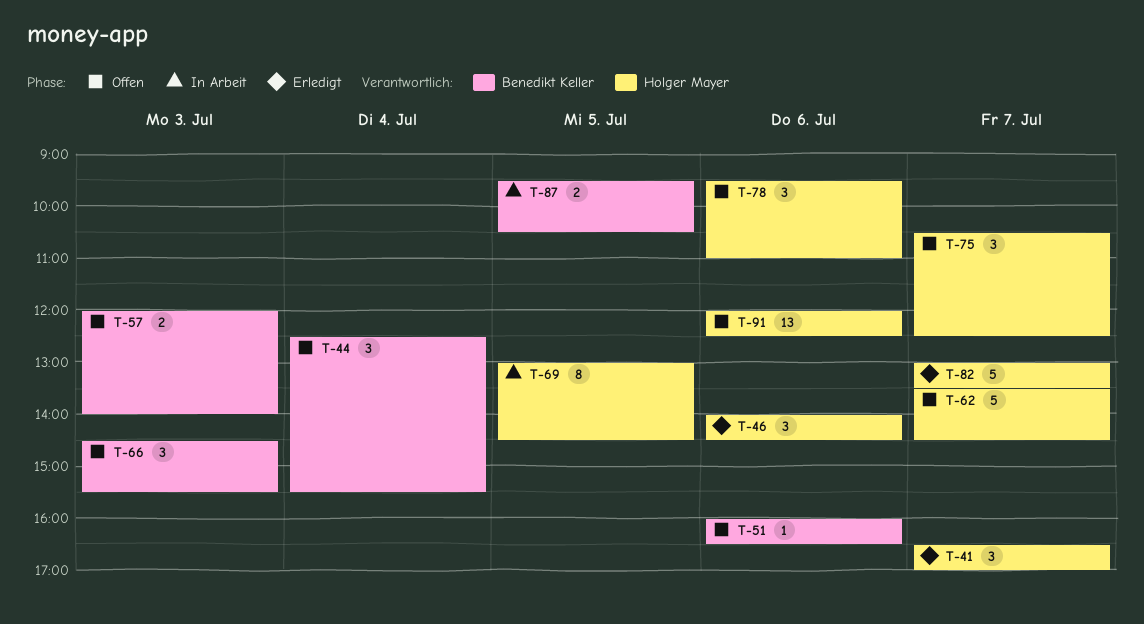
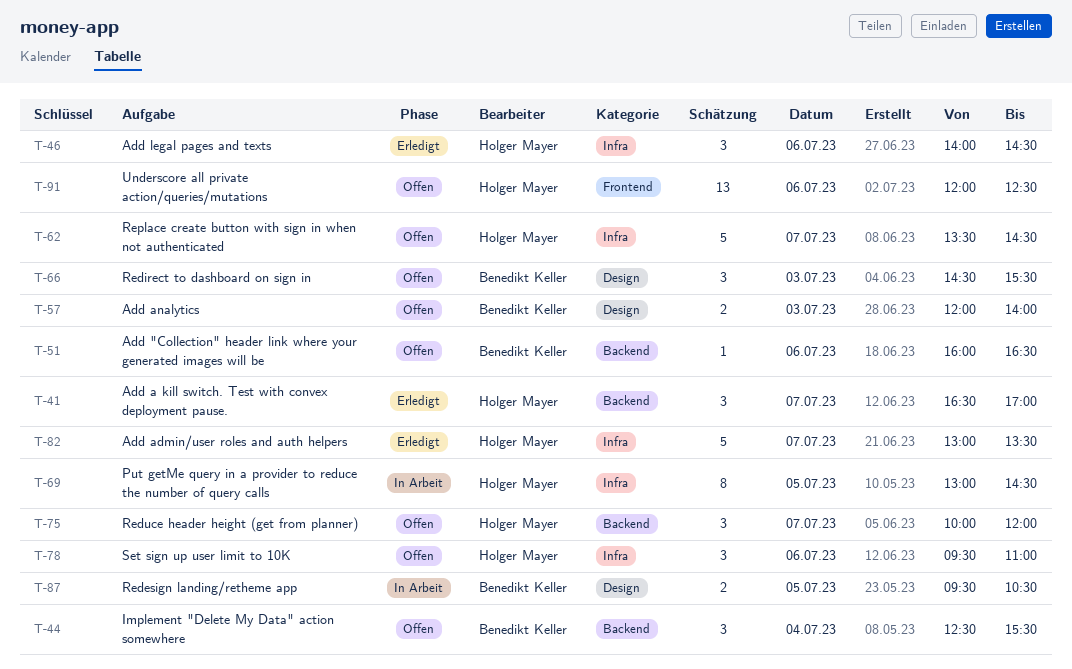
T-75, begins: 10:30 -> 10:00
T-75, ends: 12:30 -> 12:00

